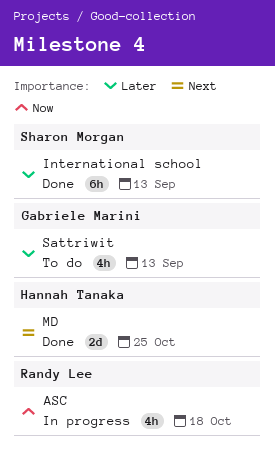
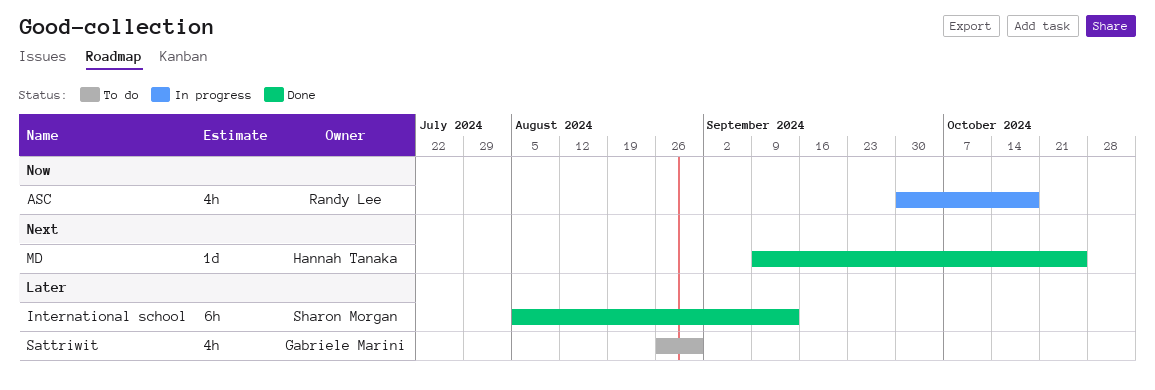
MD, estimate: 2d -> 1d
Sattriwit, due: Sep 13 -> Aug 30

